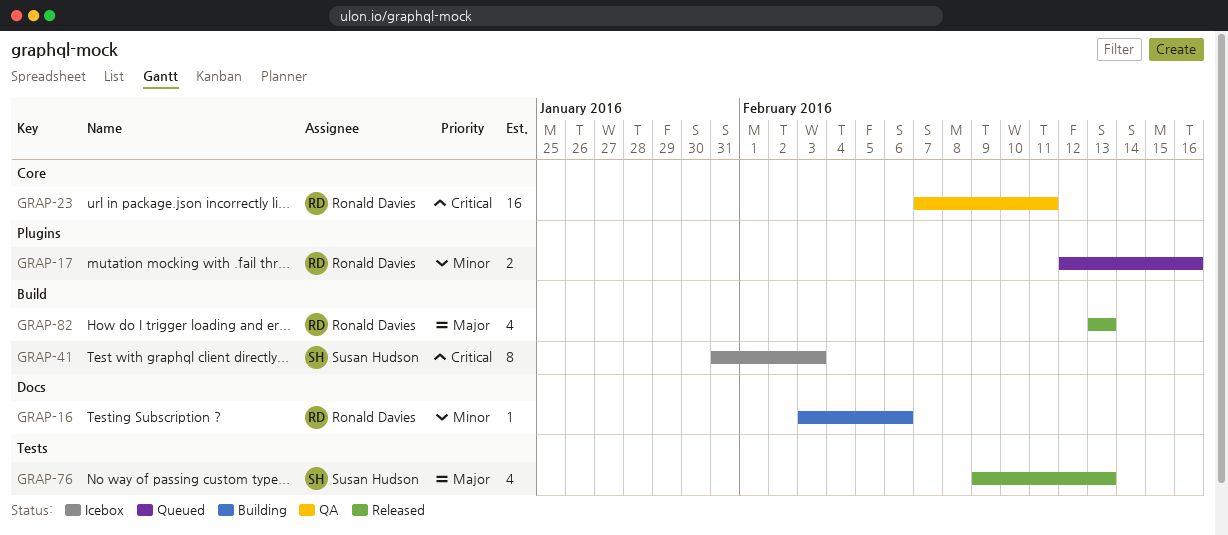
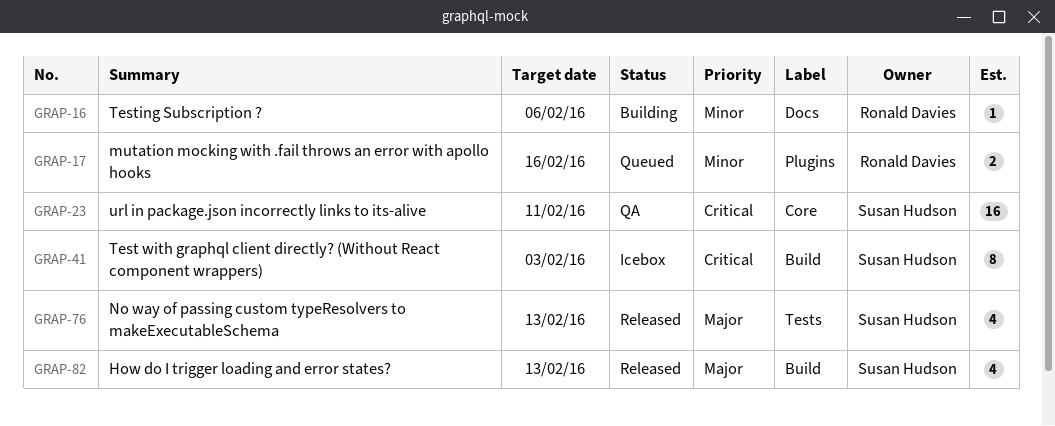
GRAP-23, owner: Ronald Davies -> Susan Hudson
GRAP-82, owner: Ronald Davies -> Susan Hudson

